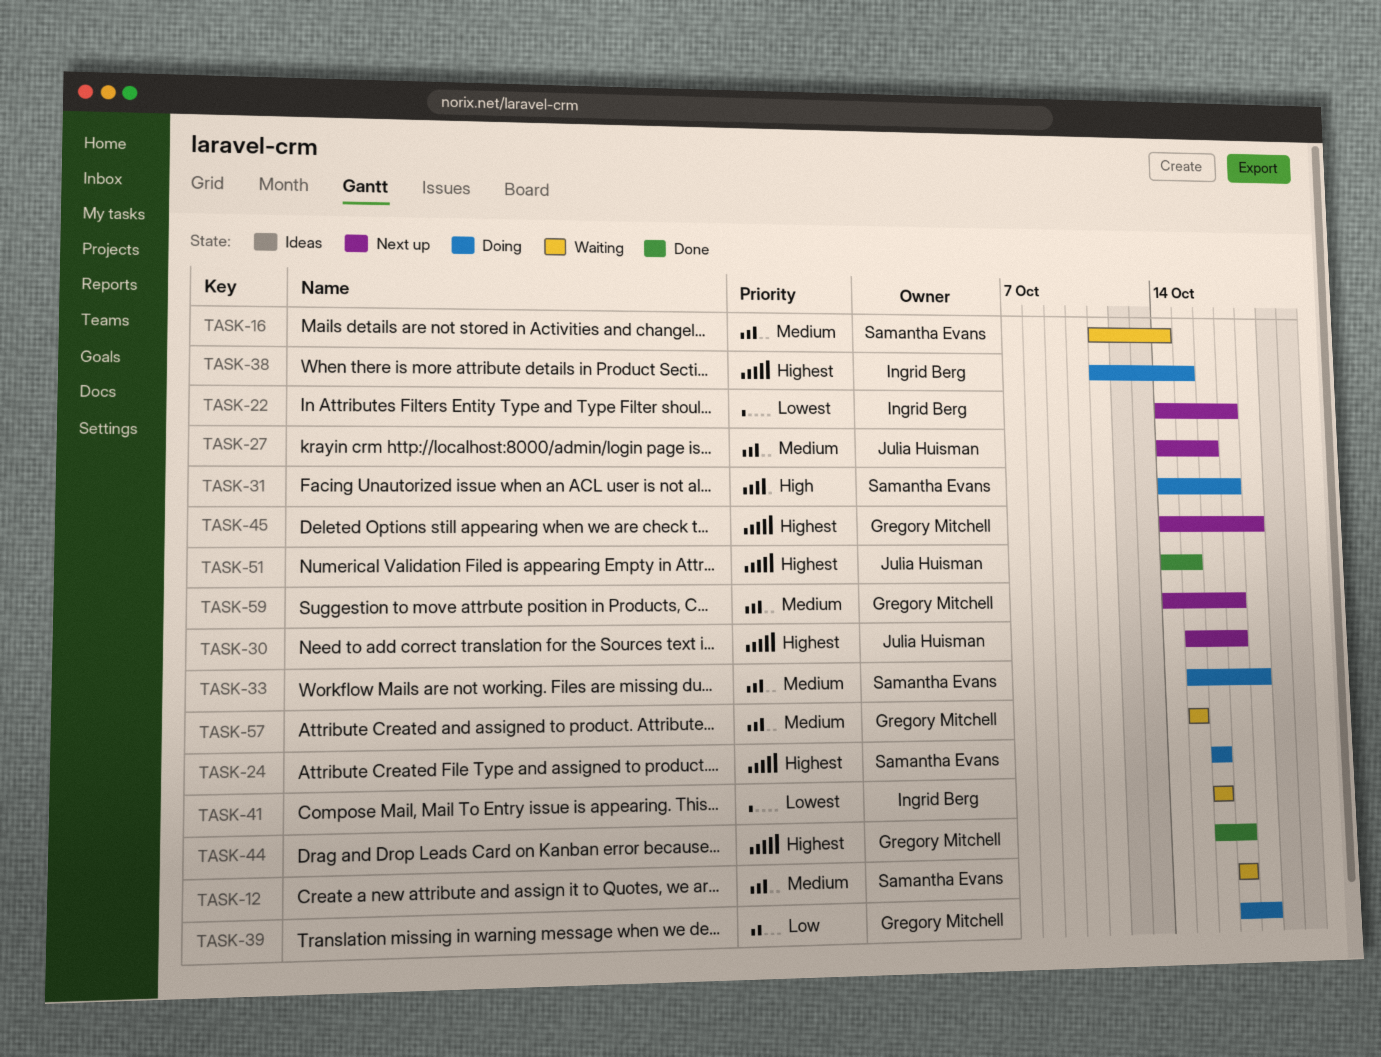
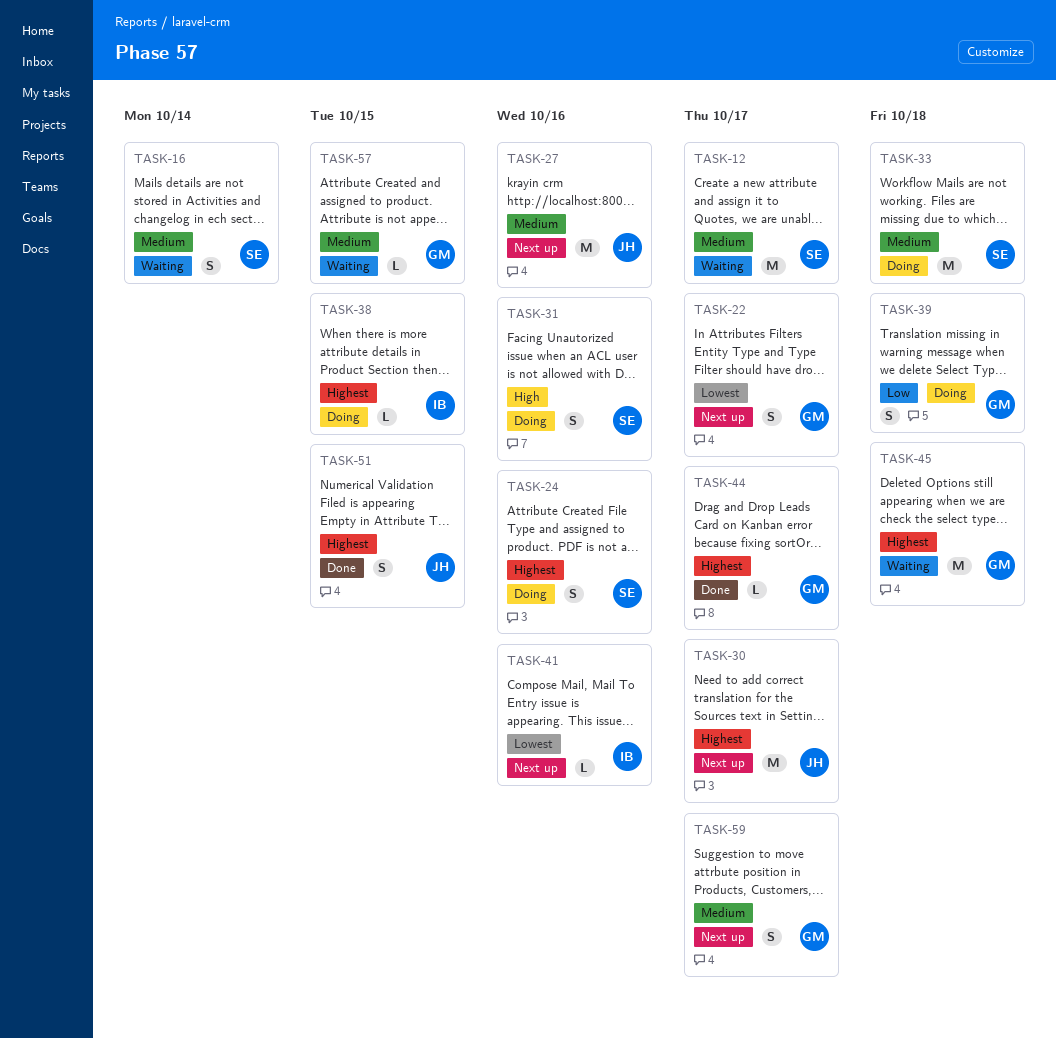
TASK-22, owner: Ingrid Berg -> Gregory Mitchell
TASK-31, due: Oct 17 -> Oct 16
TASK-41, status: Waiting -> Next up
TASK-45, status: Next up -> Waiting

